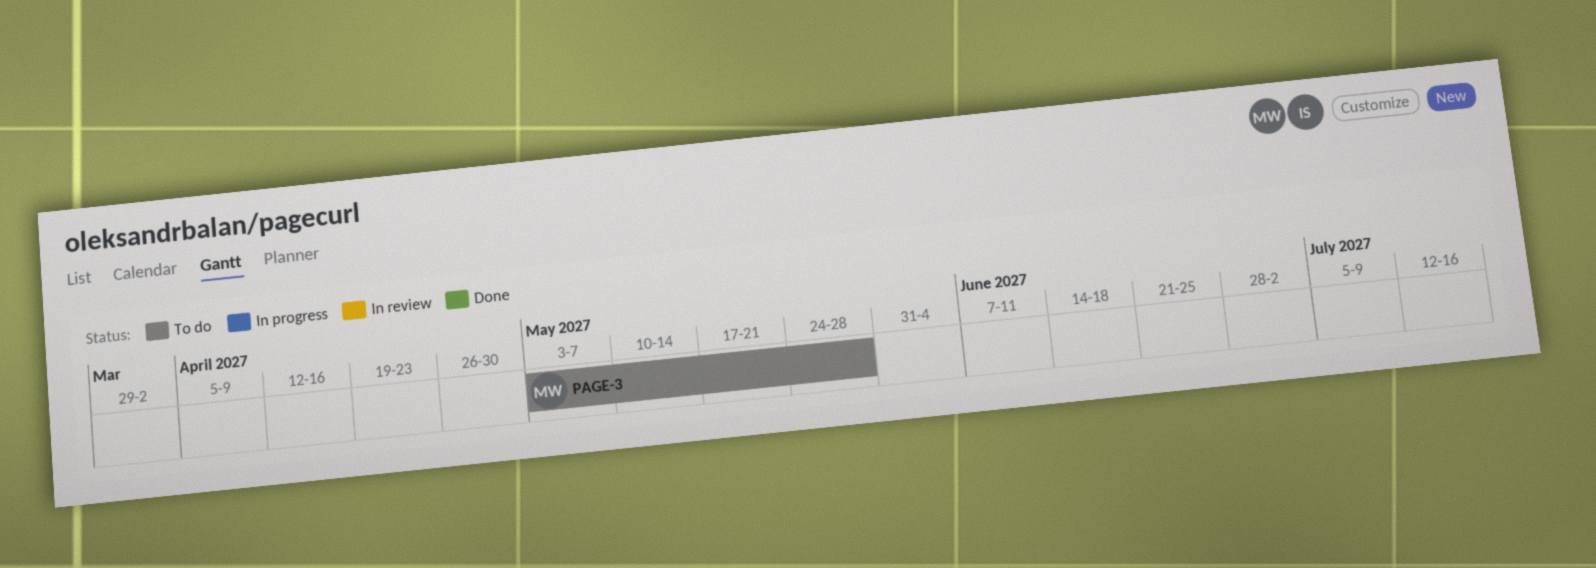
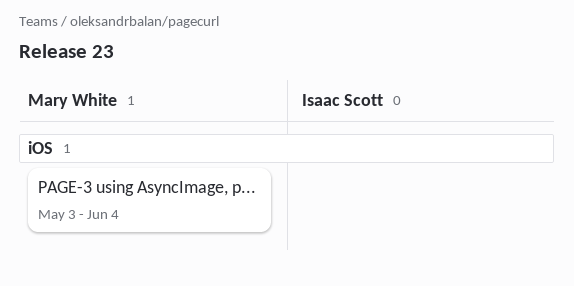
PAGE-3, due: May 28 -> Jun 4

